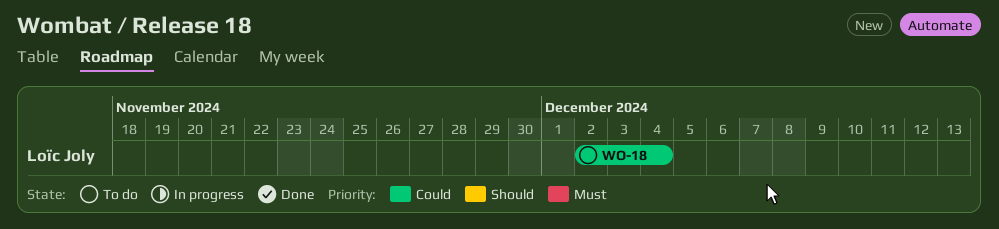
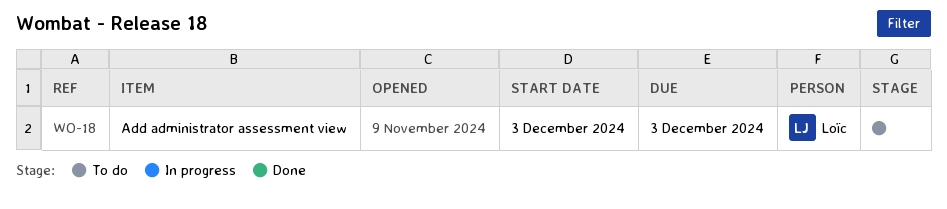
WO-18, start: Dec 2 -> Dec 3
WO-18, due: Dec 4 -> Dec 3

